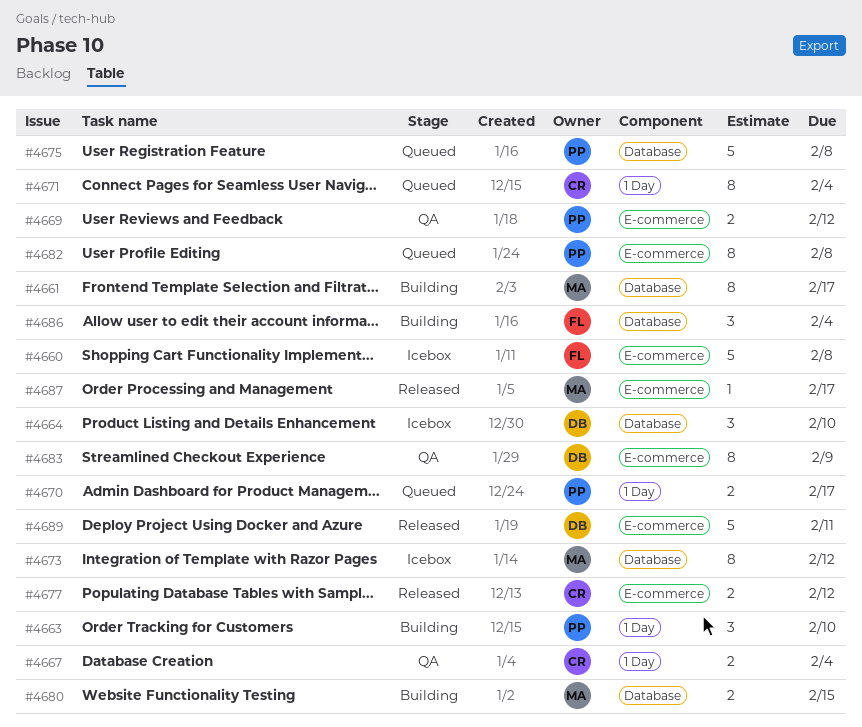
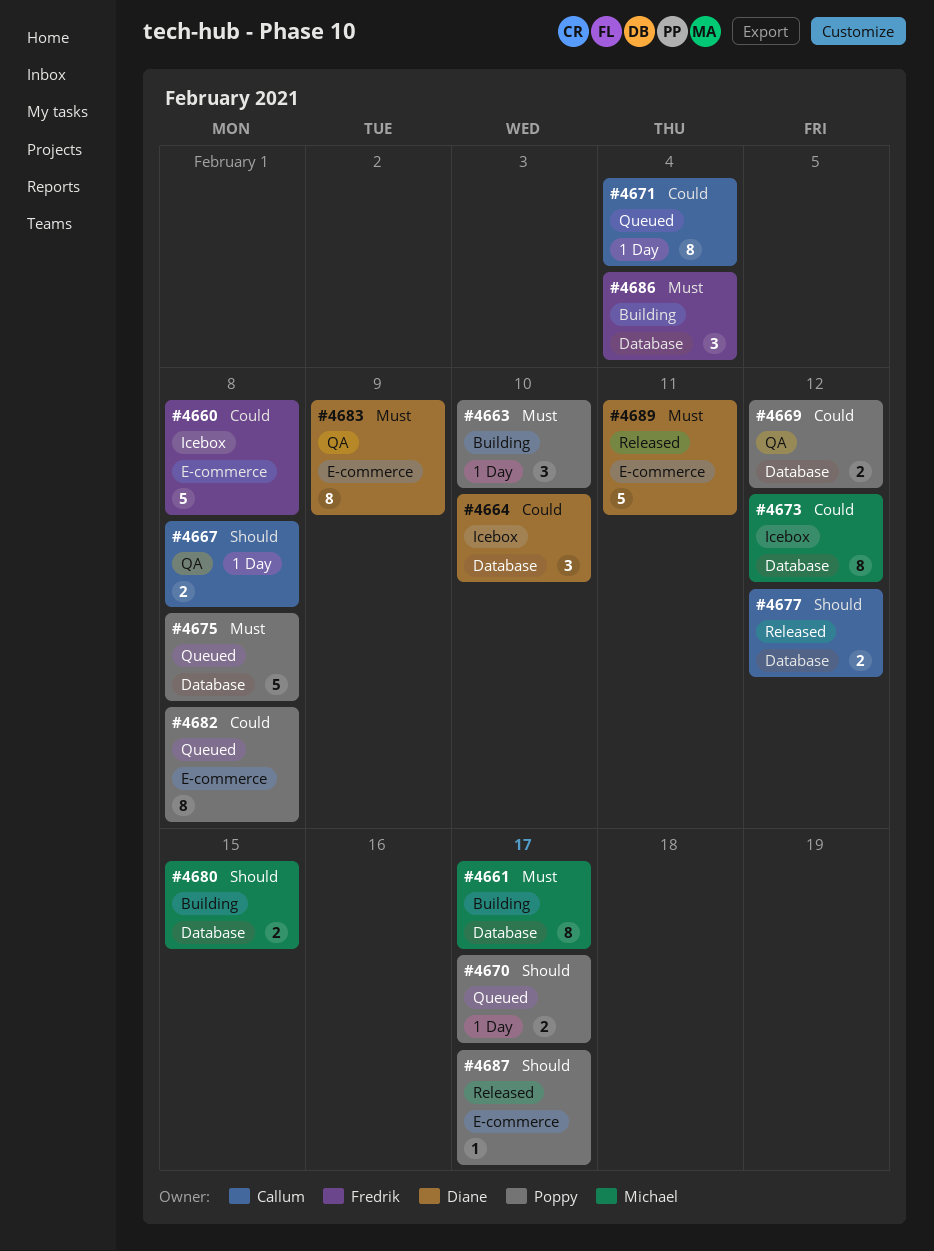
#4667, due: Feb 4 -> Feb 8
#4669, label: E-commerce -> Database
#4677, label: E-commerce -> Database
#4687, owner: Michael -> Poppy

